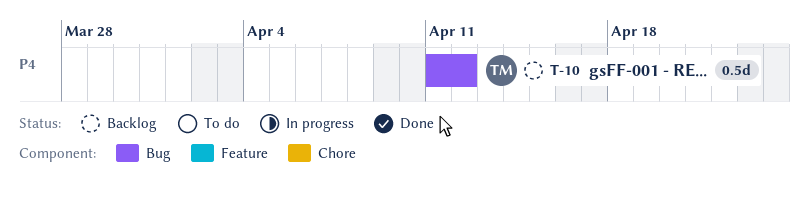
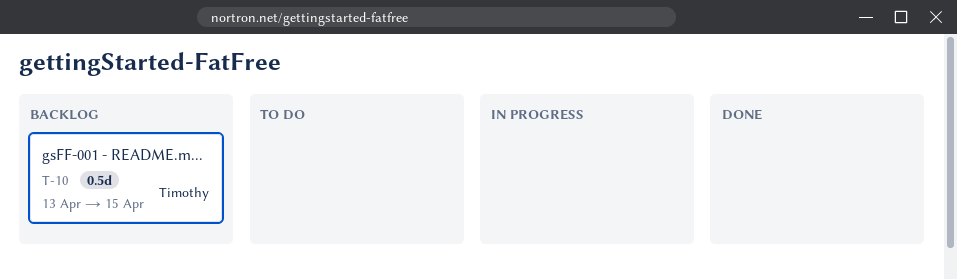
T-10, start: Apr 11 -> Apr 13
T-10, due: Apr 12 -> Apr 15

